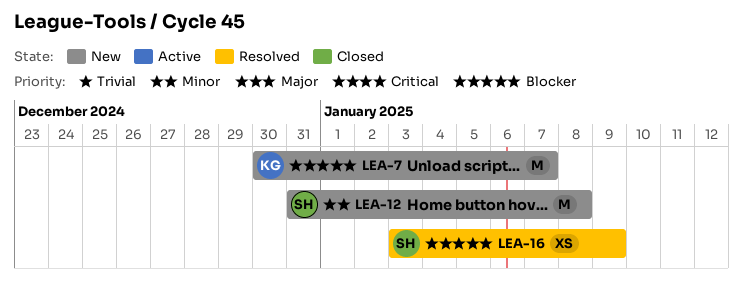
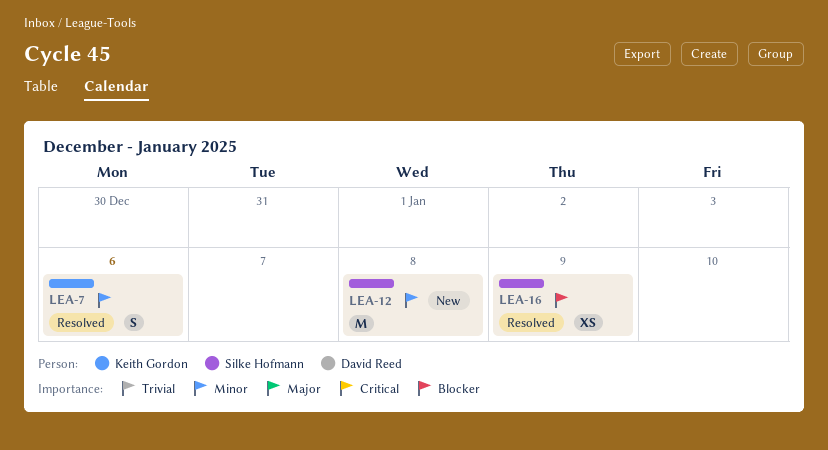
LEA-7, status: New -> Resolved
LEA-7, priority: Blocker -> Minor
LEA-7, estimate: M -> S
LEA-7, due: Jan 7 -> Jan 6

